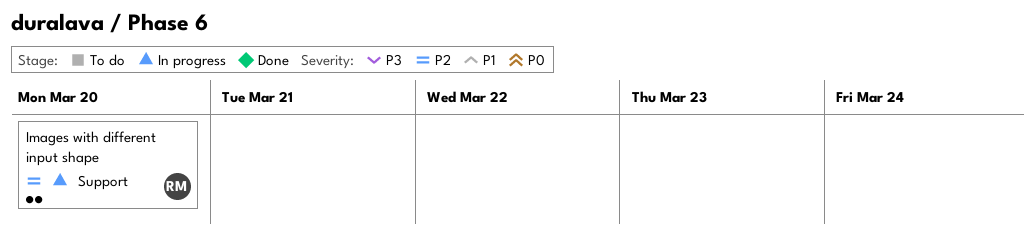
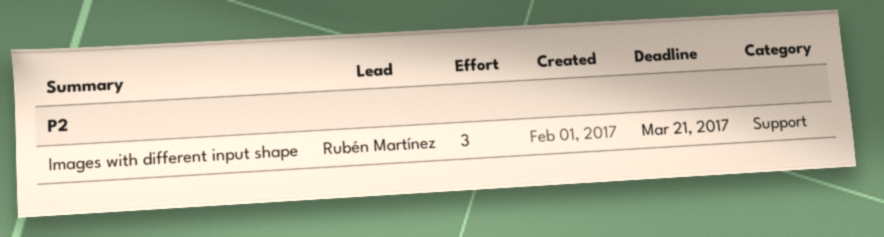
Images with different input shape, estimate: 2 -> 3
Images with different input shape, due: Mar 20 -> Mar 21

